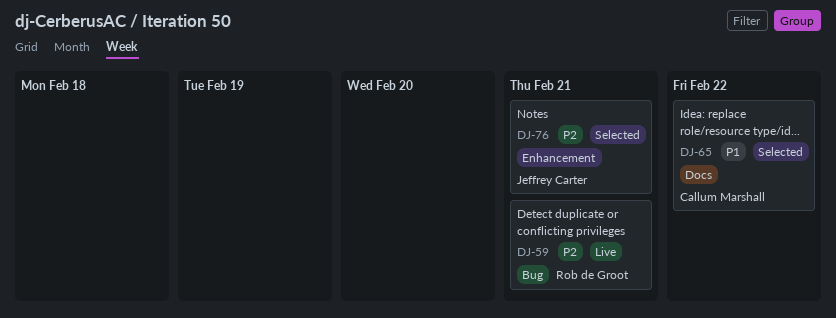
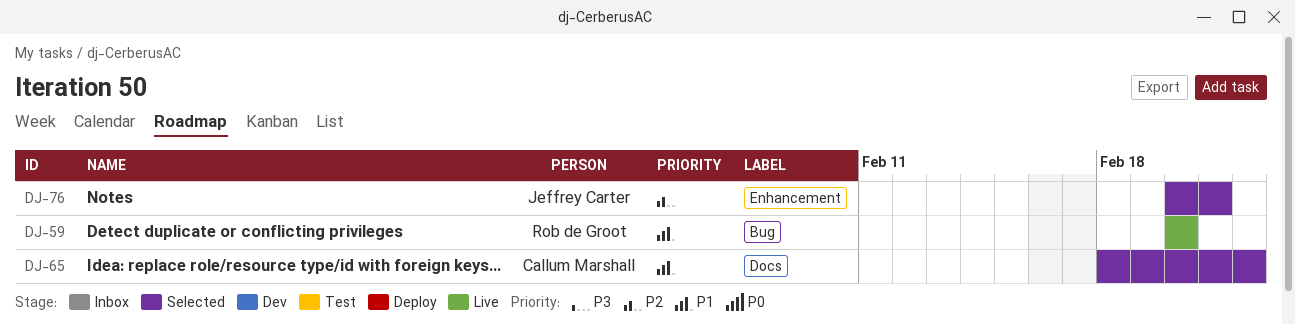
DJ-59, priority: P2 -> P1
DJ-59, due: Feb 21 -> Feb 20

